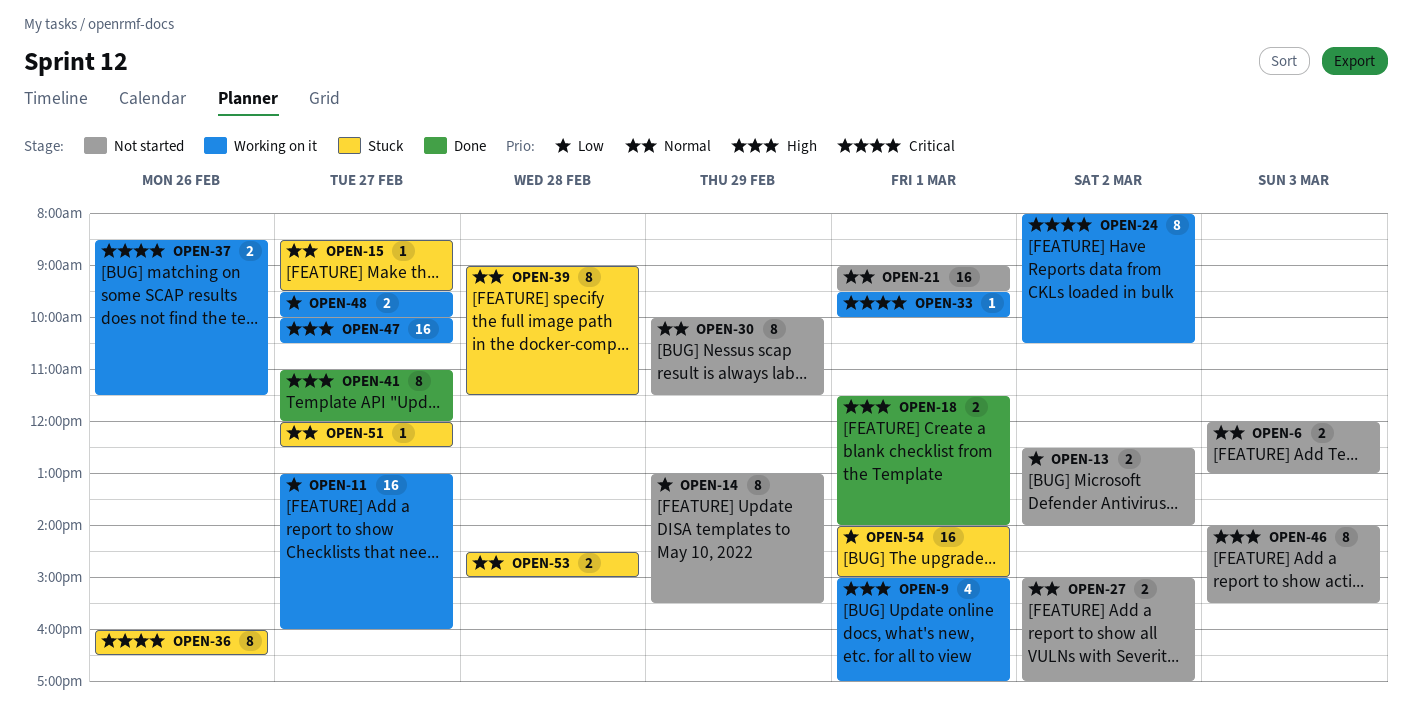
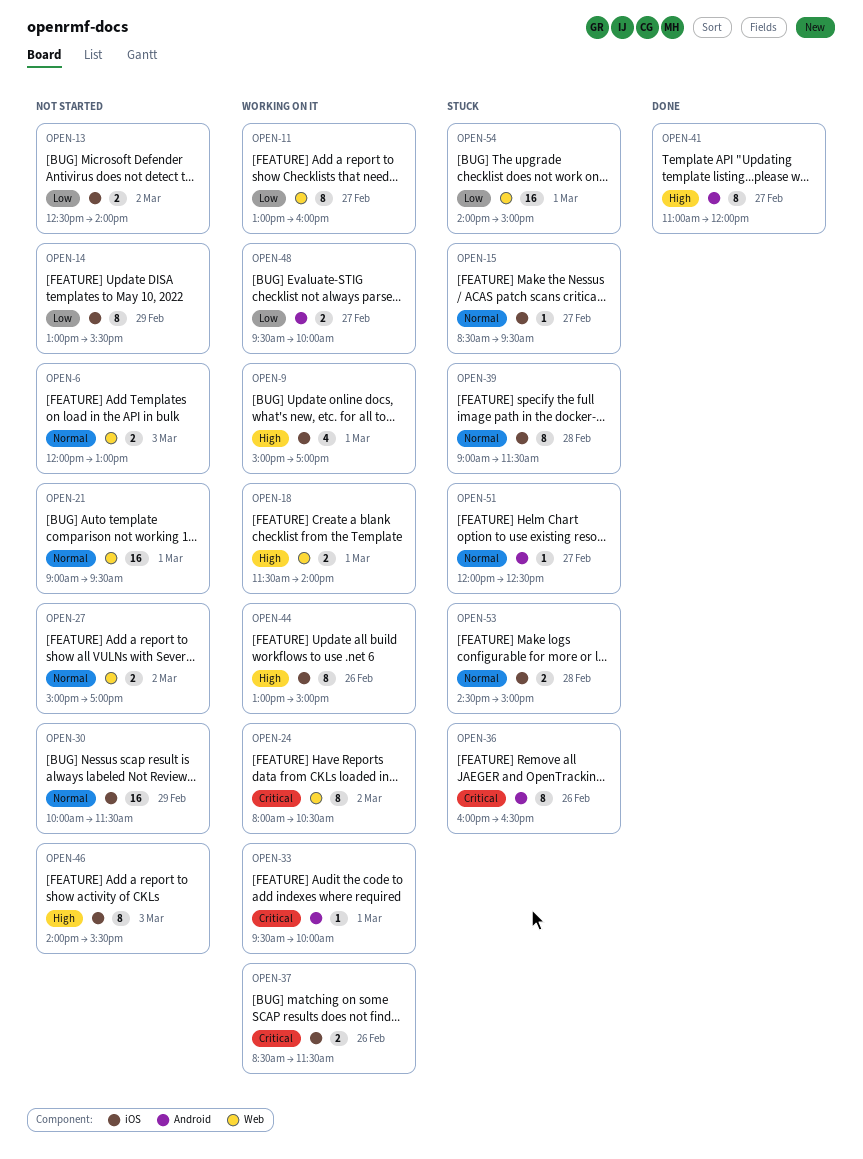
OPEN-11, estimate: 16 -> 8
OPEN-18, status: Done -> Working on it
OPEN-30, estimate: 8 -> 16
OPEN-44: none -> present
OPEN-47: present -> none

